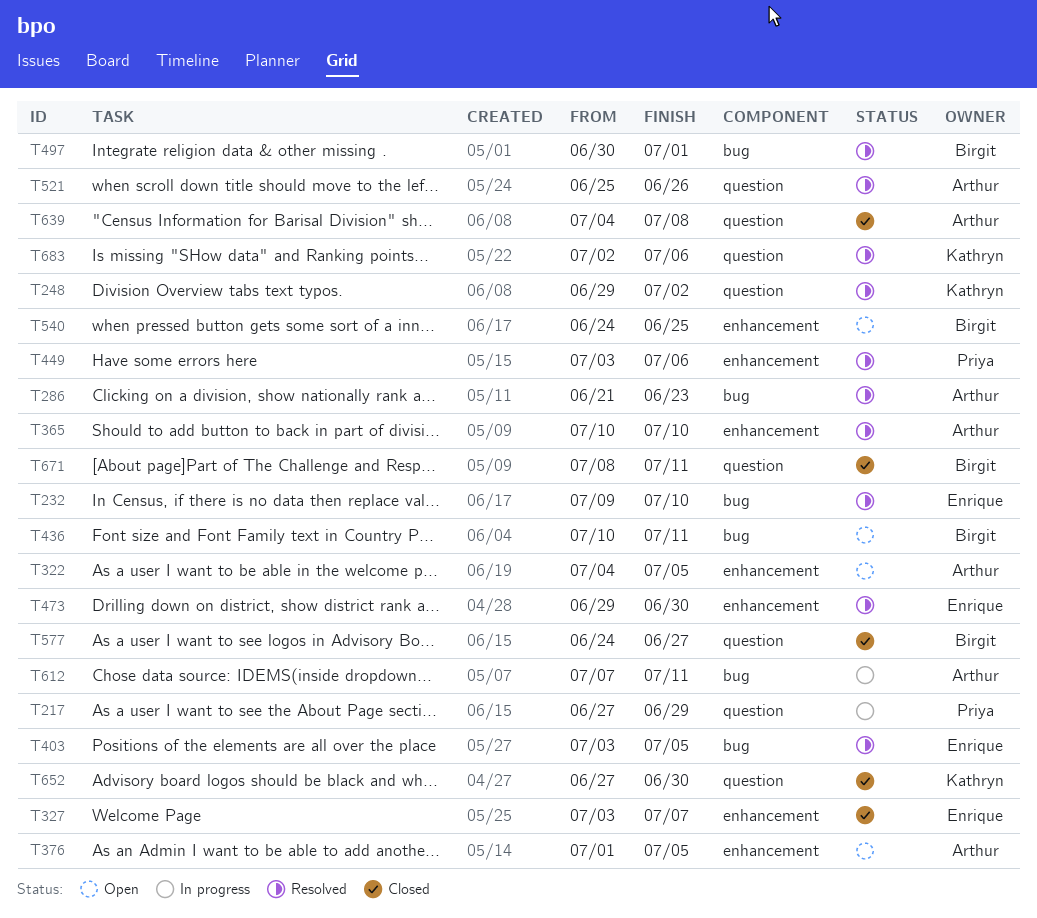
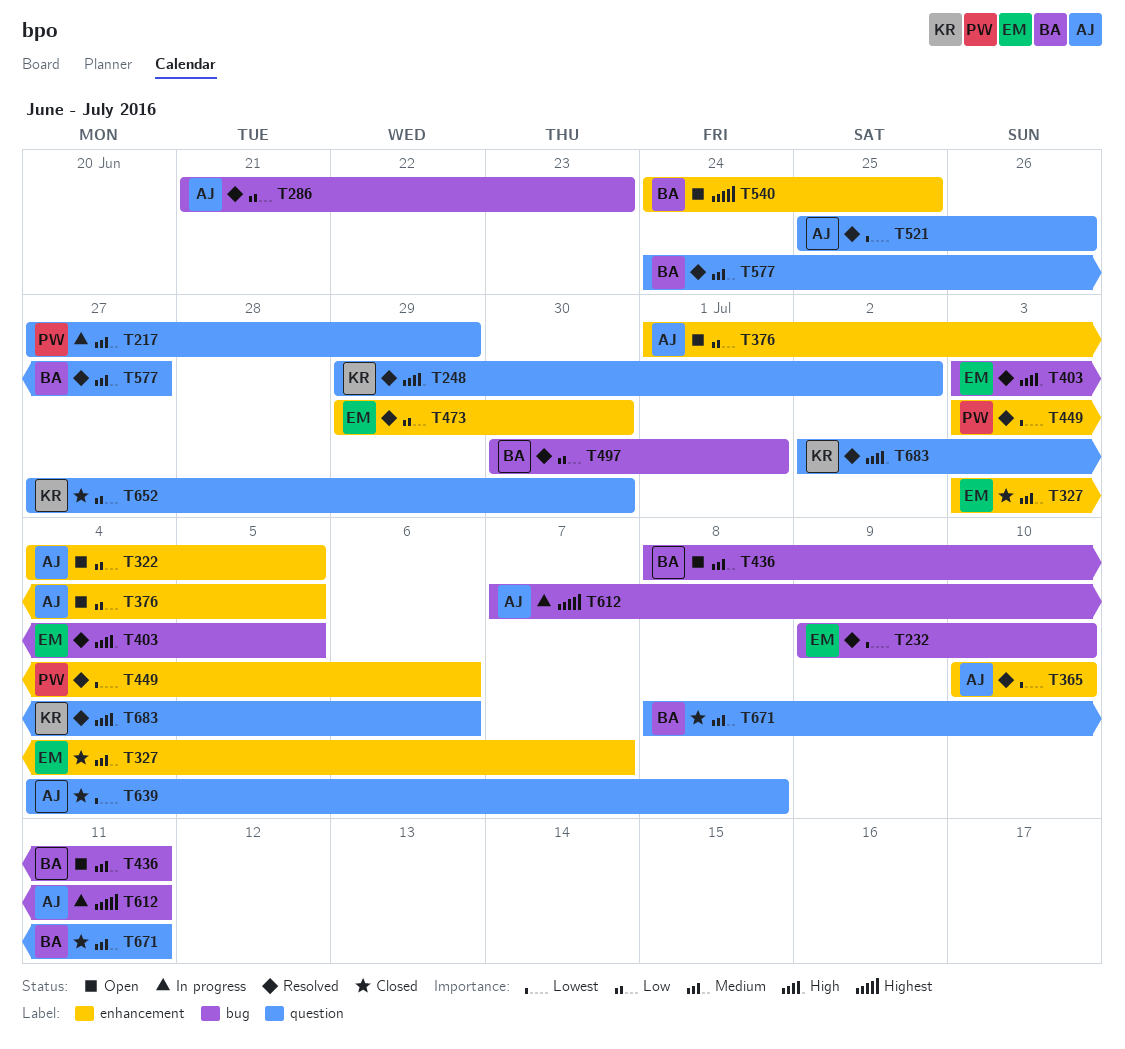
T436, start: Jul 10 -> Jul 8
T577, status: Closed -> Resolved

